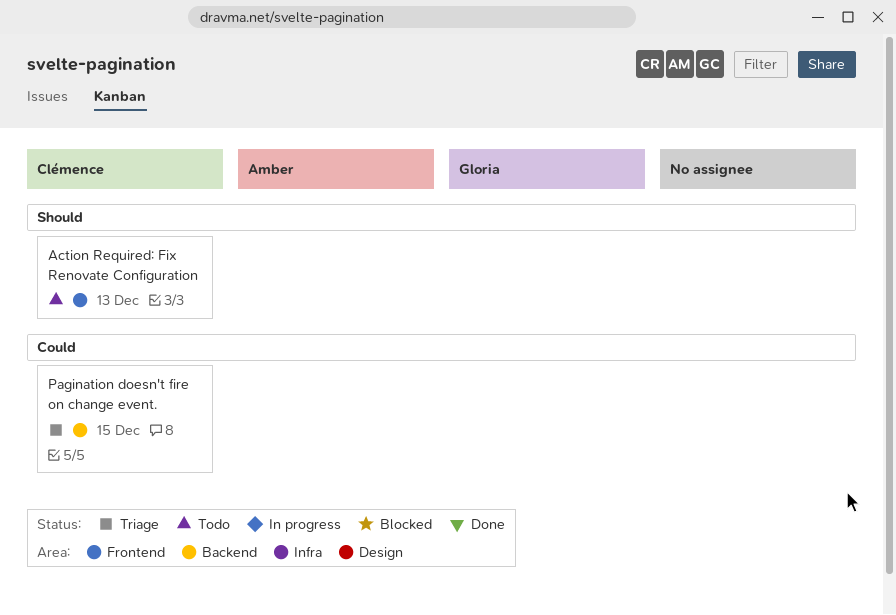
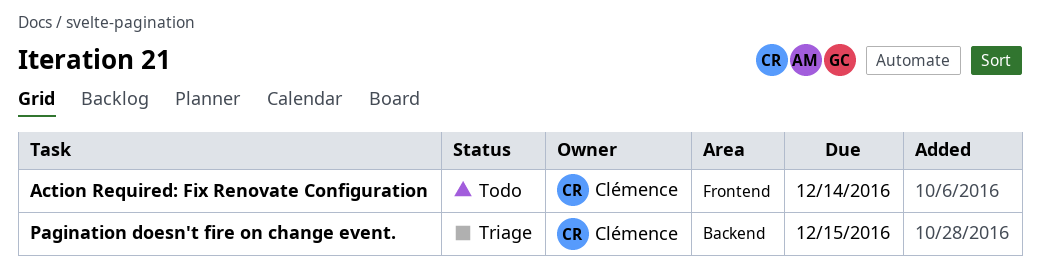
Action Required: Fix Renovate Configuration, due: Dec 13 -> Dec 14

